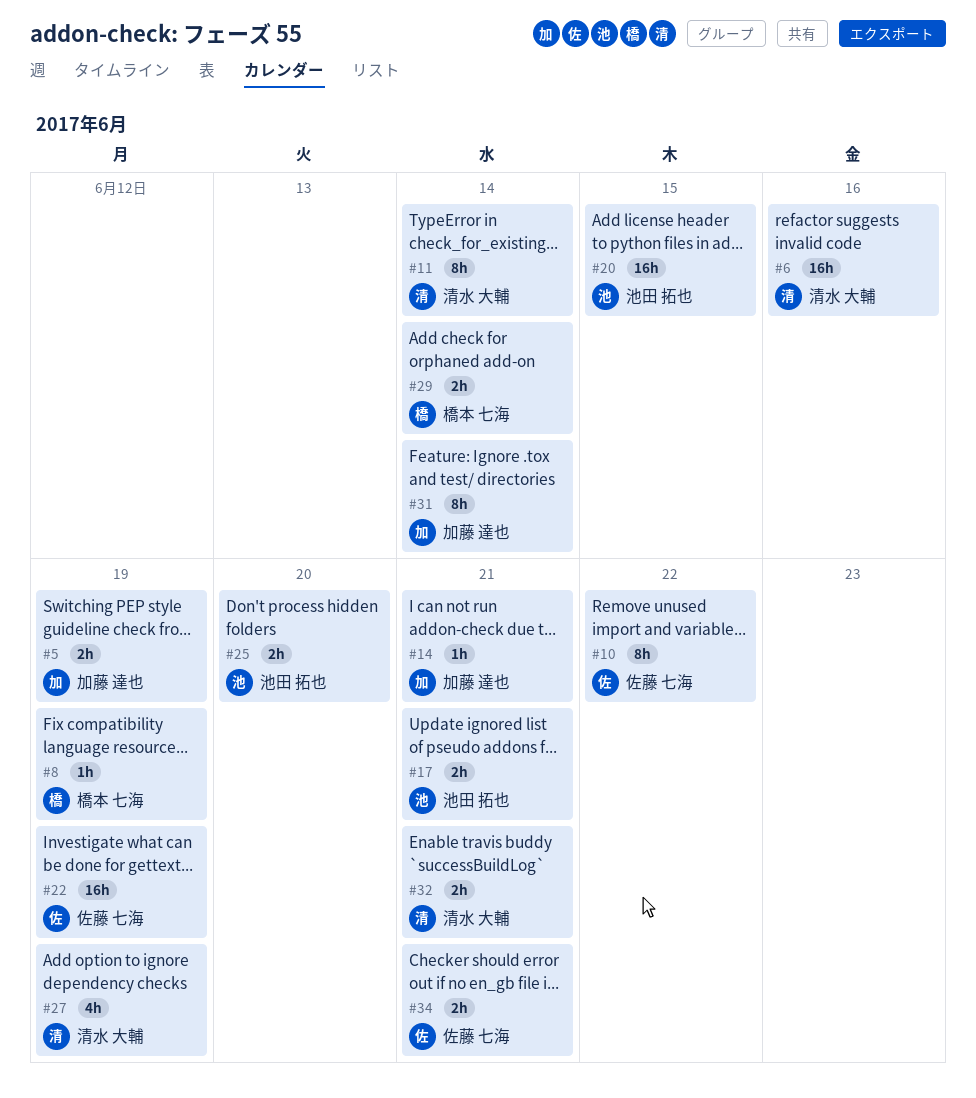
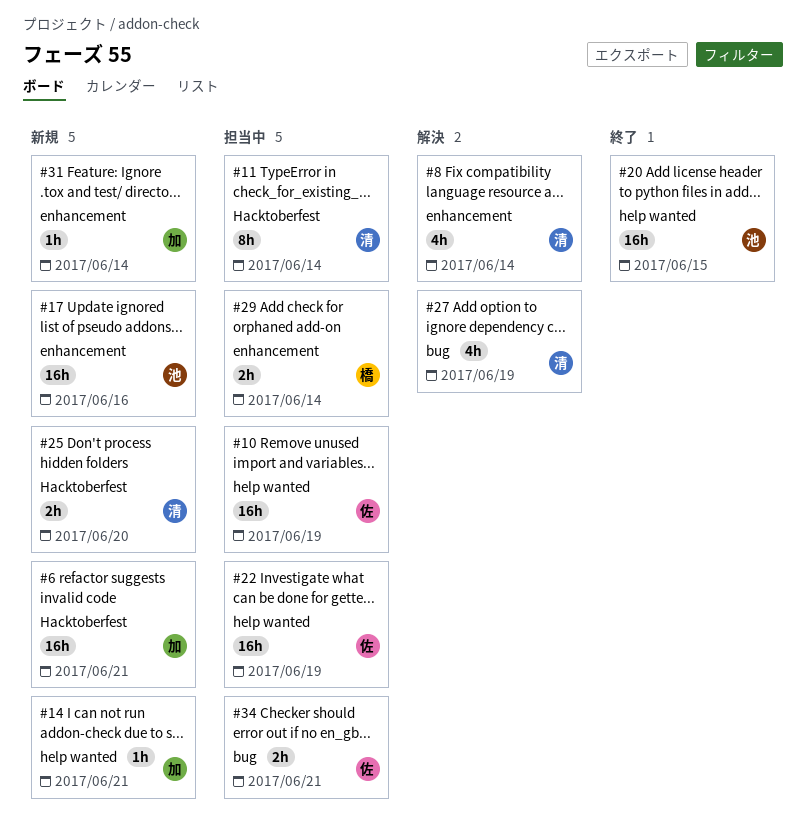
#5: present -> none
#6, owner: 清水 大輔 -> 加藤 達也
#6, due: Jun 16 -> Jun 21
#8, owner: 橋本 七海 -> 清水 大輔
#8, estimate: 1h -> 4h
#8, due: Jun 19 -> Jun 14
#10, estimate: 8h -> 16h
#10, due: Jun 22 -> Jun 19
#17, estimate: 2h -> 16h
#17, due: Jun 21 -> Jun 16
#25, owner: 池田 拓也 -> 清水 大輔
#31, estimate: 8h -> 1h
#32: present -> none

